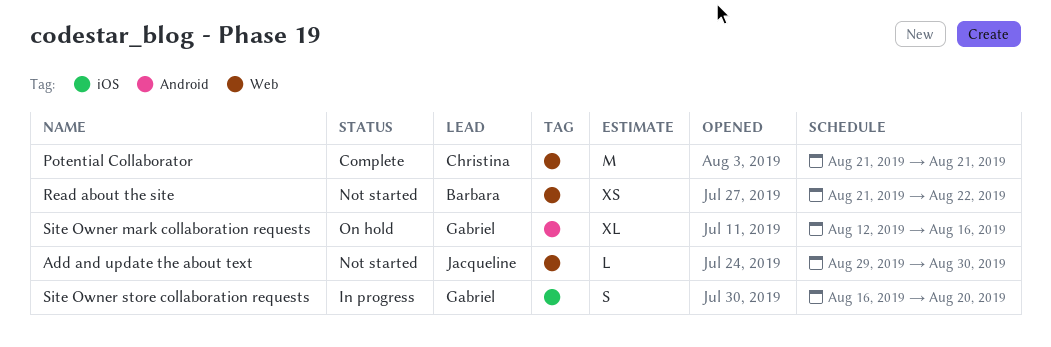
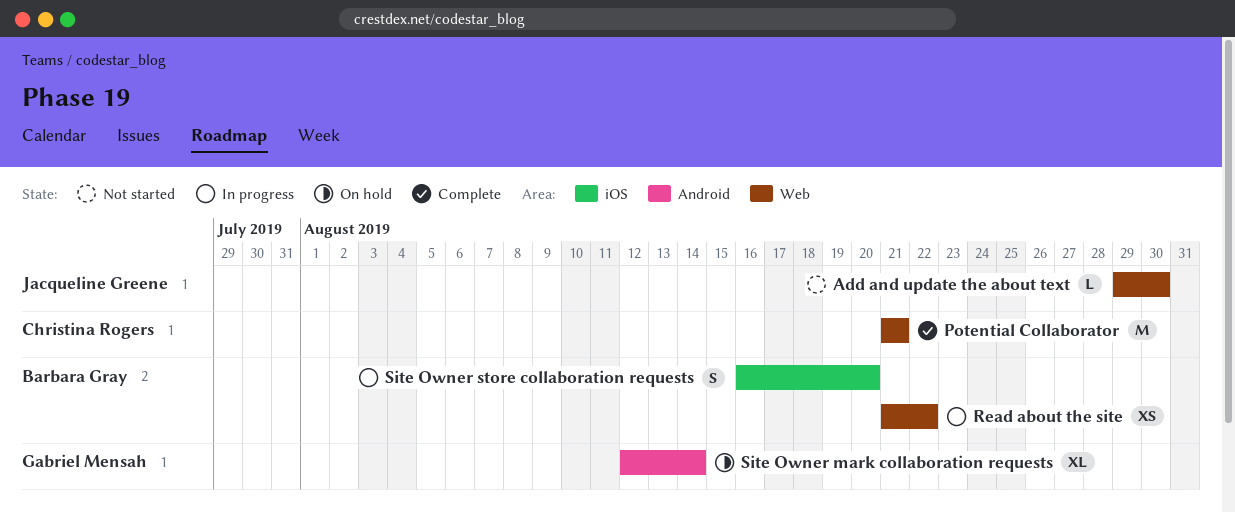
Read about the site, status: Not started -> In progress
Site Owner mark collaboration requests, due: Aug 16 -> Aug 14
Site Owner store collaboration requests, owner: Gabriel Mensah -> Barbara Gray

